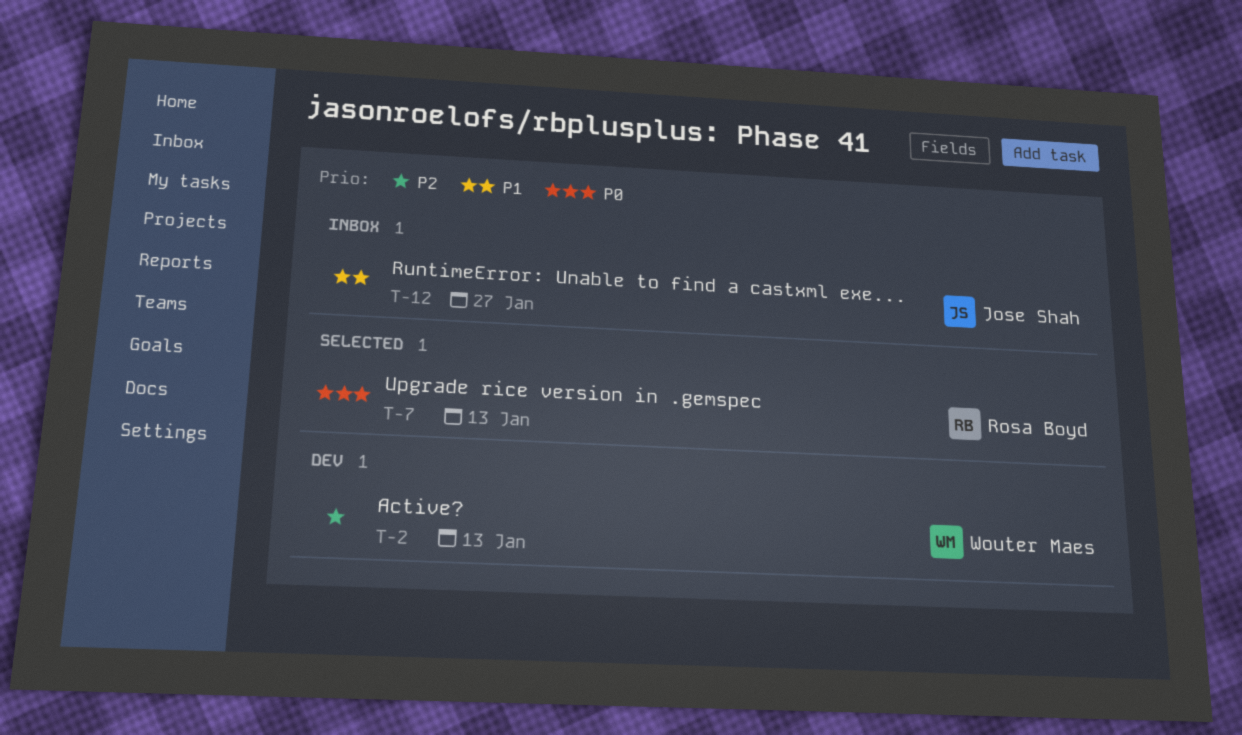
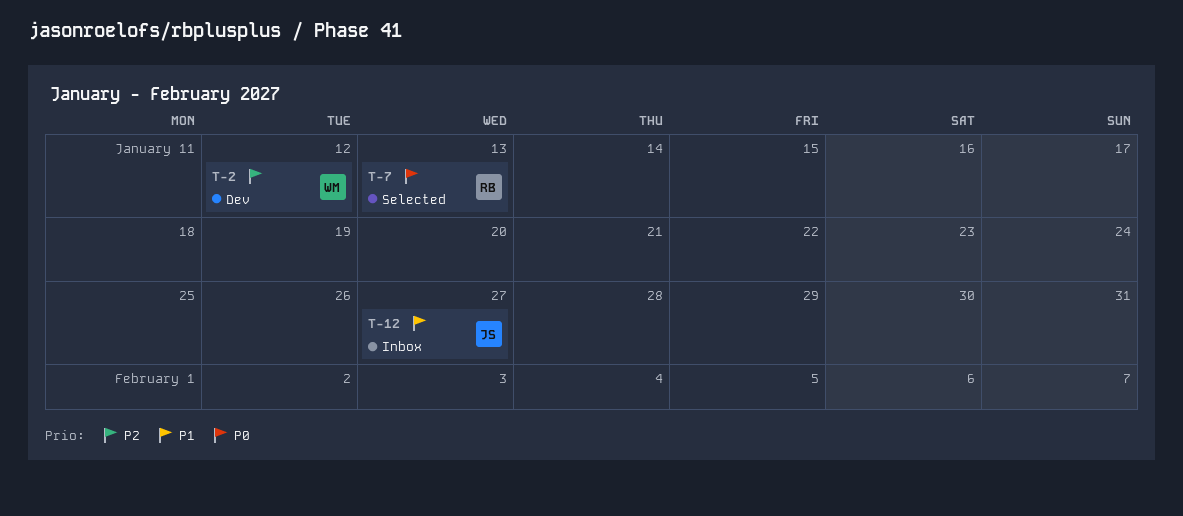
T-2, due: Jan 13 -> Jan 12

